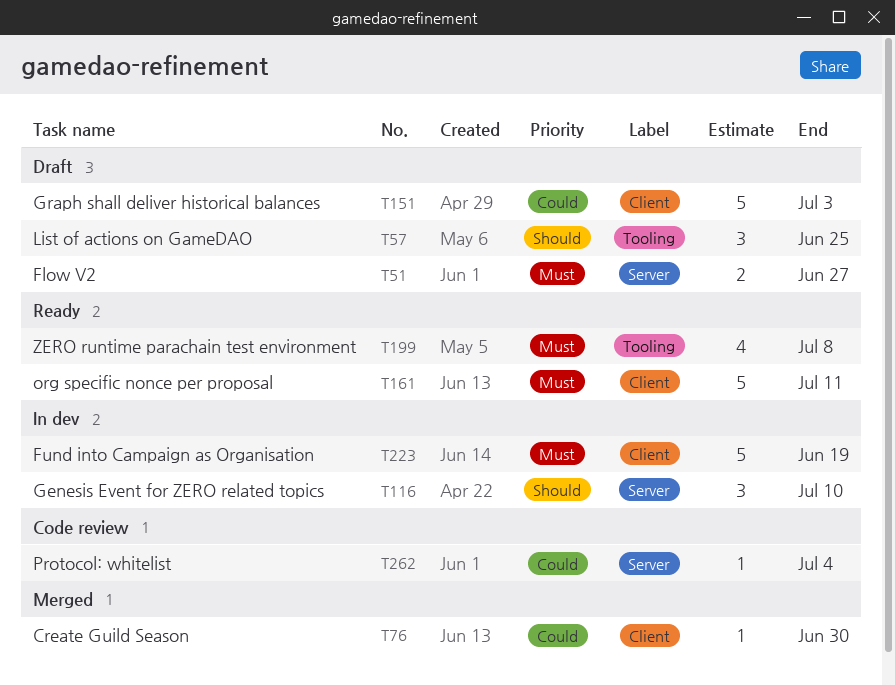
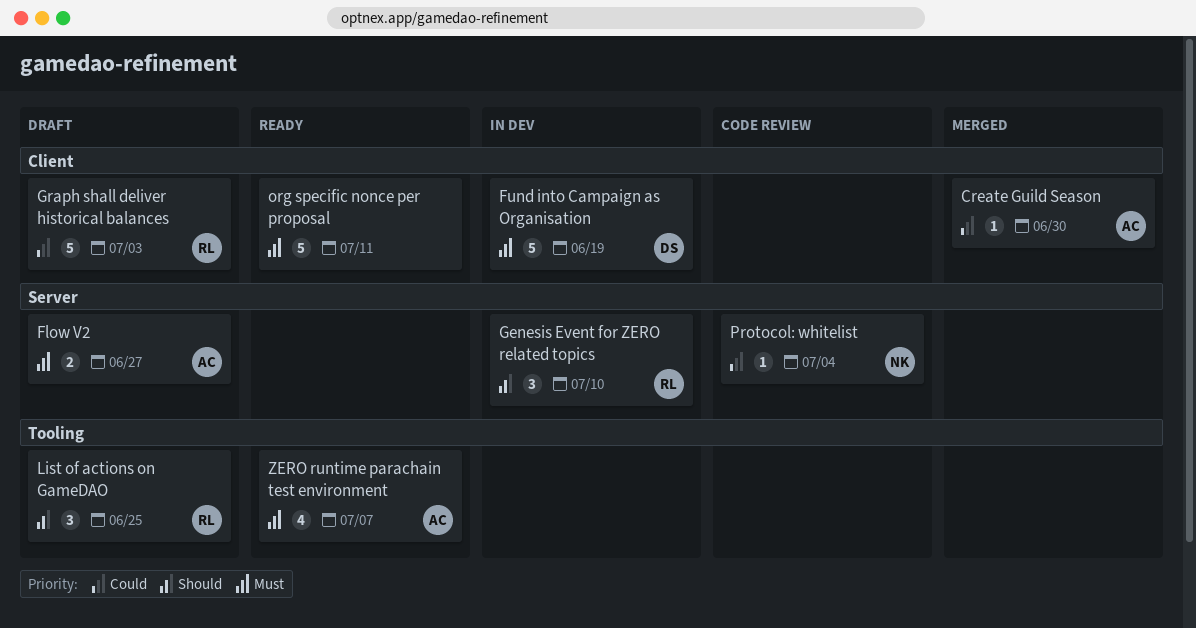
ZERO runtime parachain test environment, due: Jul 8 -> Jul 7

